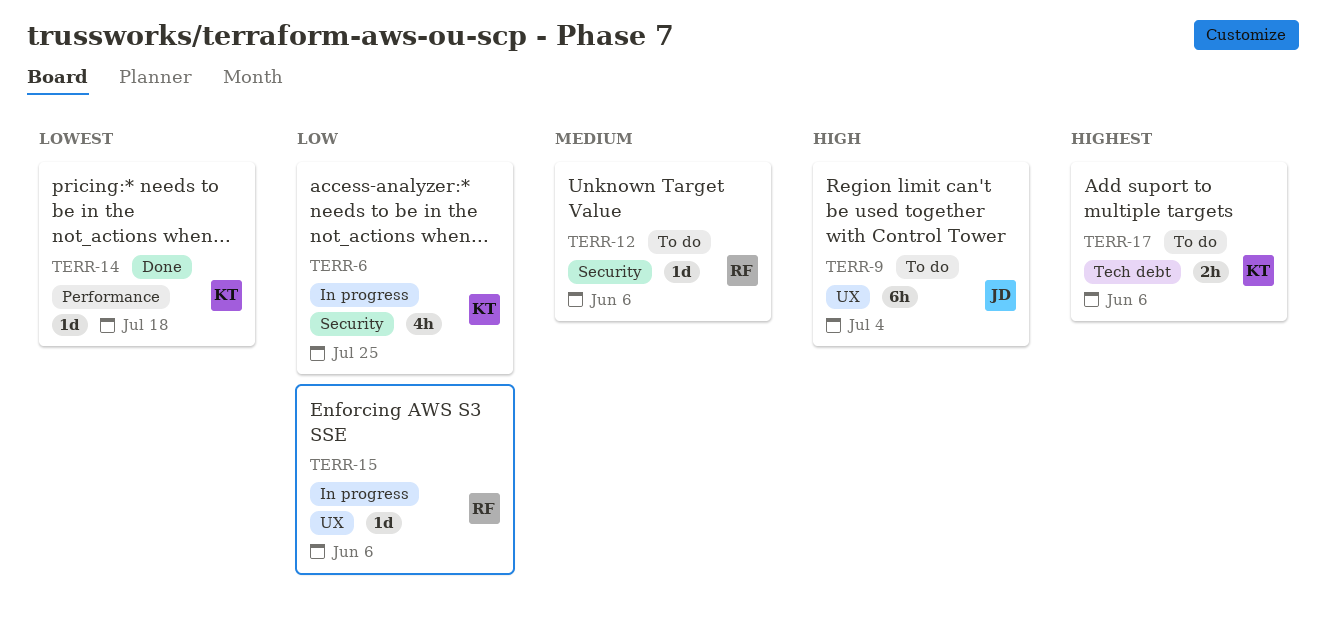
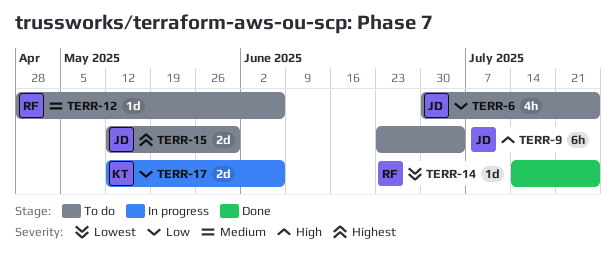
TERR-6, status: In progress -> To do
TERR-6, owner: KT -> JD
TERR-14, owner: KT -> RF
TERR-14, due: Jul 18 -> Jul 25
TERR-15, status: In progress -> To do
TERR-15, owner: RF -> JD
TERR-15, priority: Low -> Highest
TERR-15, estimate: 1d -> 2d
TERR-15, due: Jun 6 -> May 30
TERR-17, status: To do -> In progress
TERR-17, priority: Highest -> Low
TERR-17, estimate: 2h -> 2d

